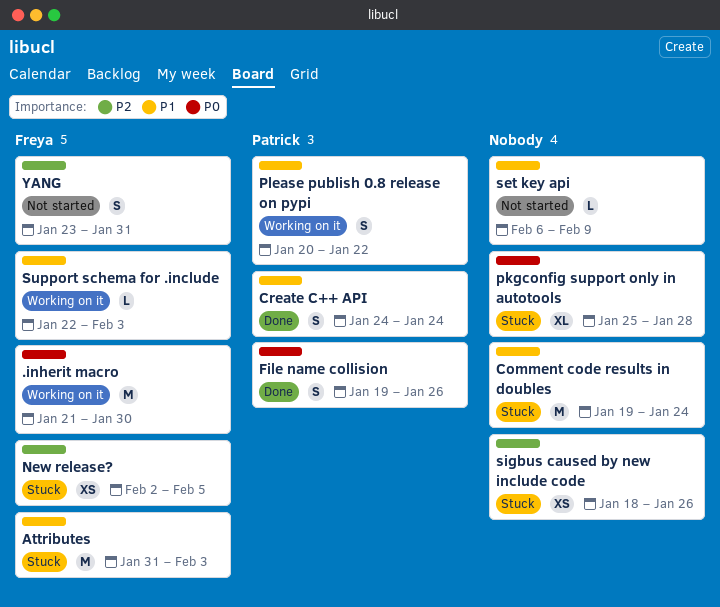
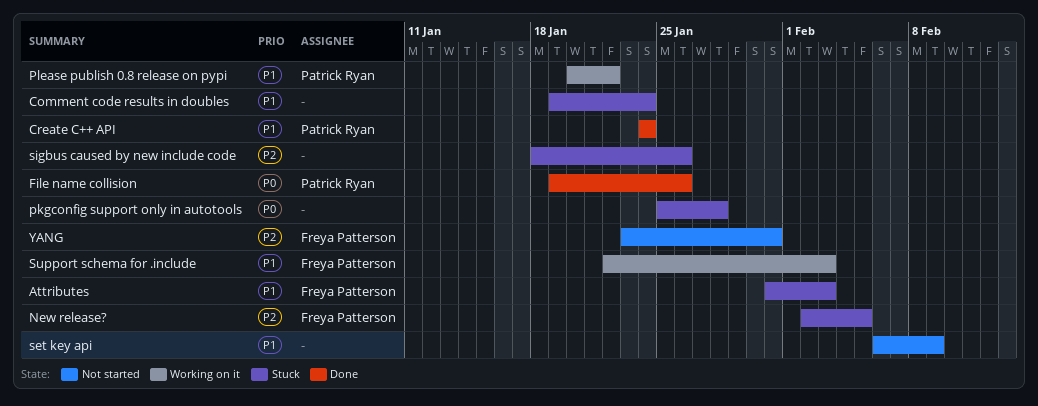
.inherit macro: present -> none

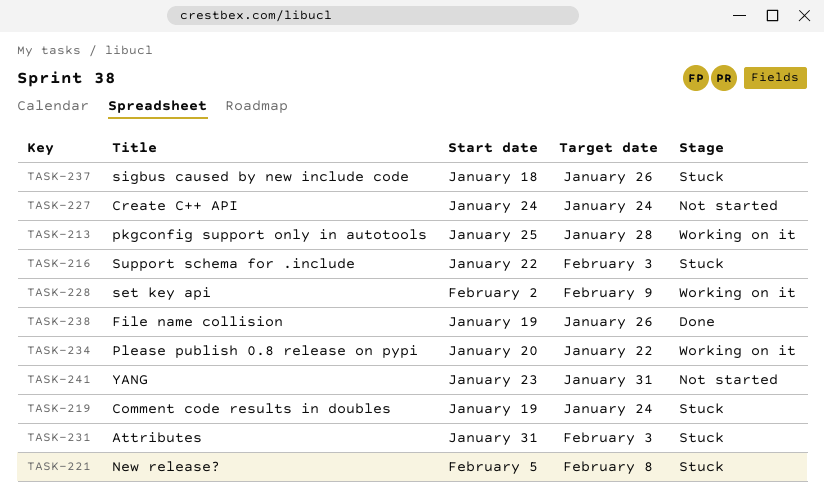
Create C++ API, status: Done -> Not started
New release?, start: Feb 2 -> Feb 5
New release?, due: Feb 5 -> Feb 8
pkgconfig support only in autotools, status: Stuck -> Working on it
set key api, status: Not started -> Working on it
set key api, start: Feb 6 -> Feb 2
Support schema for .include, status: Working on it -> Stuck

